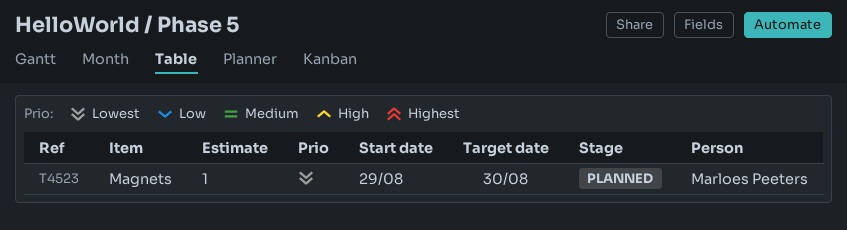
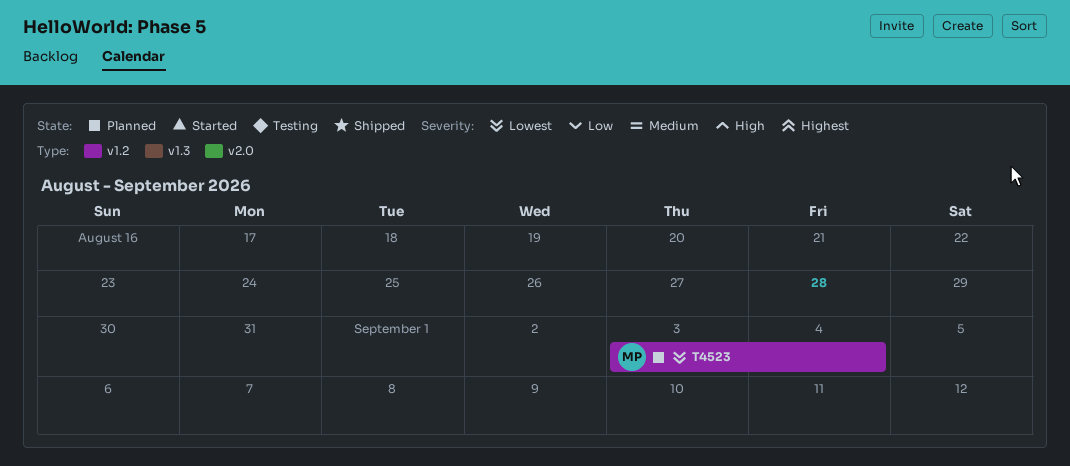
T4523, start: Aug 29 -> Sep 3
T4523, due: Aug 30 -> Sep 4

